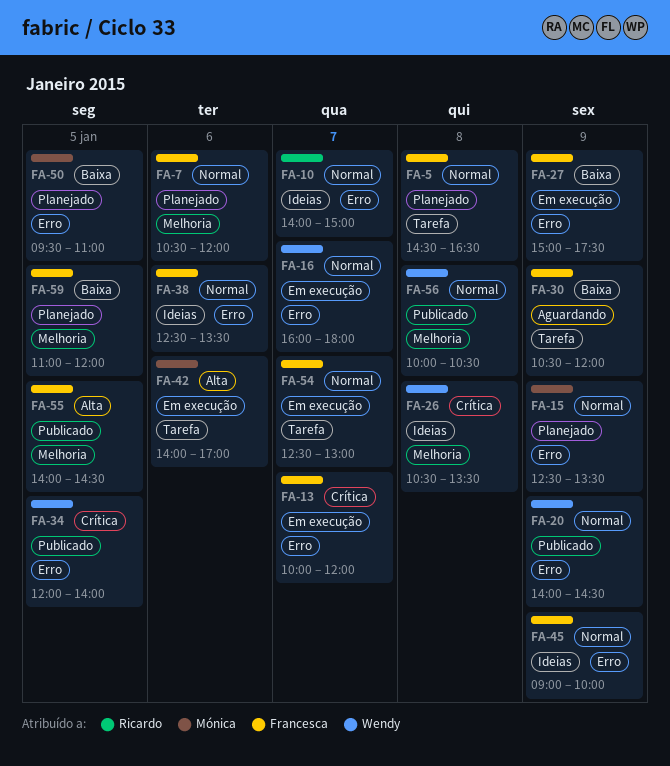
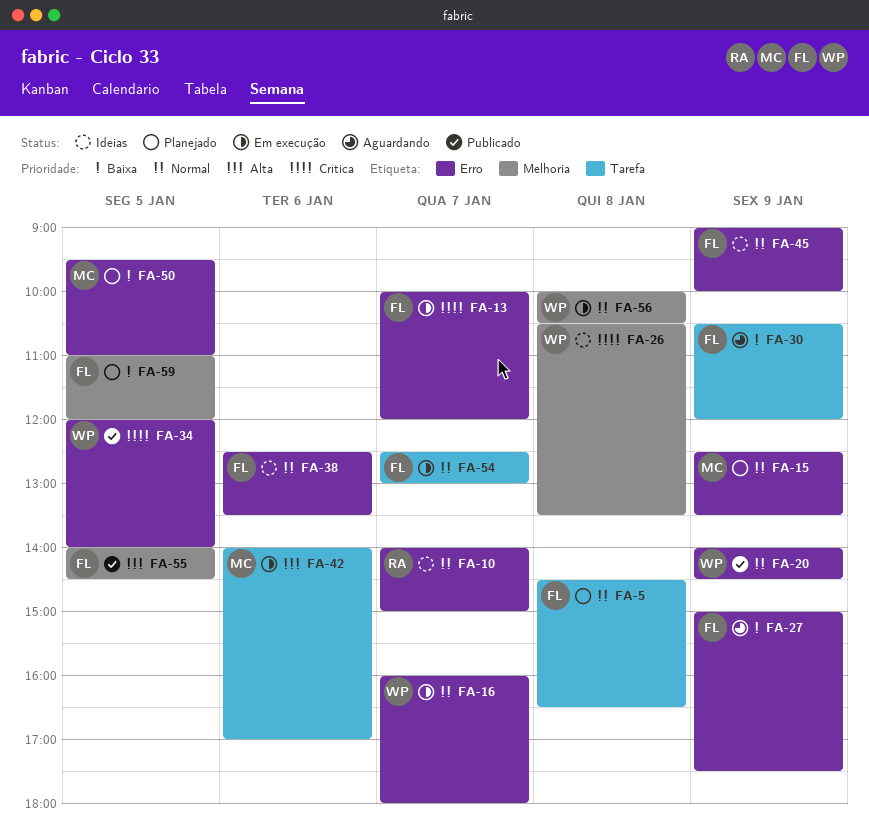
FA-7: present -> none
FA-27, status: Em execução -> Aguardando
FA-56, status: Publicado -> Em execução

